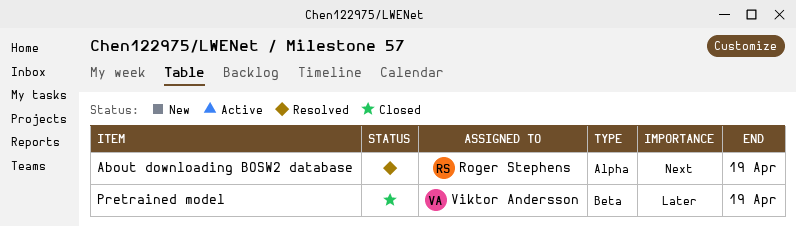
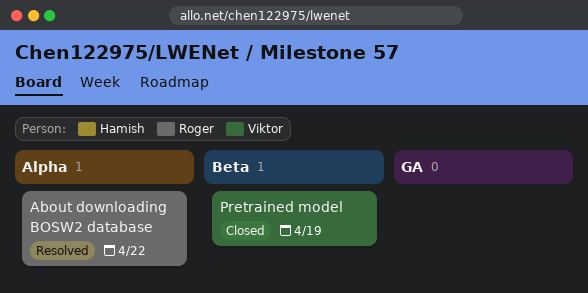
About downloading BOSW2 database, due: Apr 19 -> Apr 22

